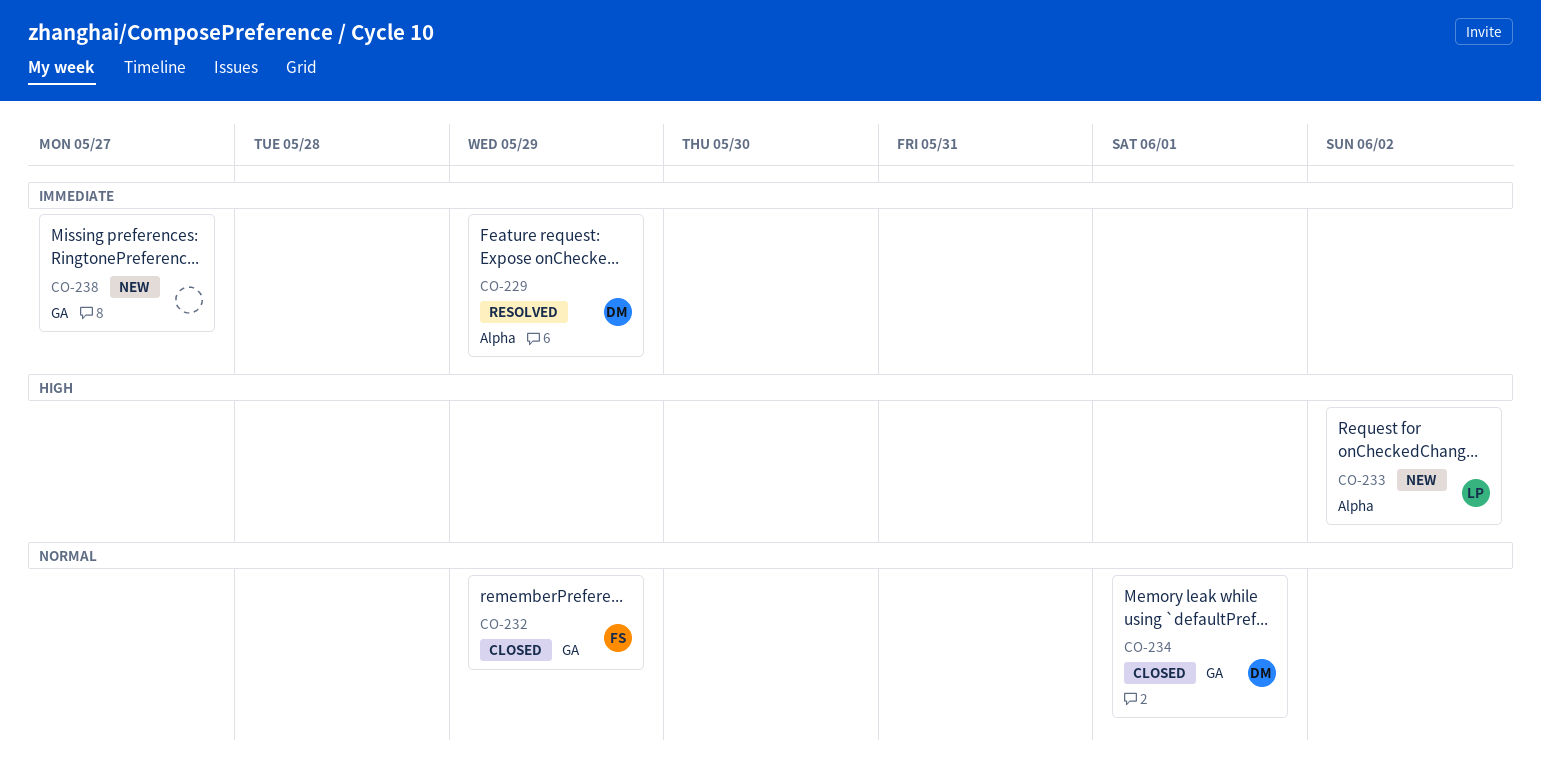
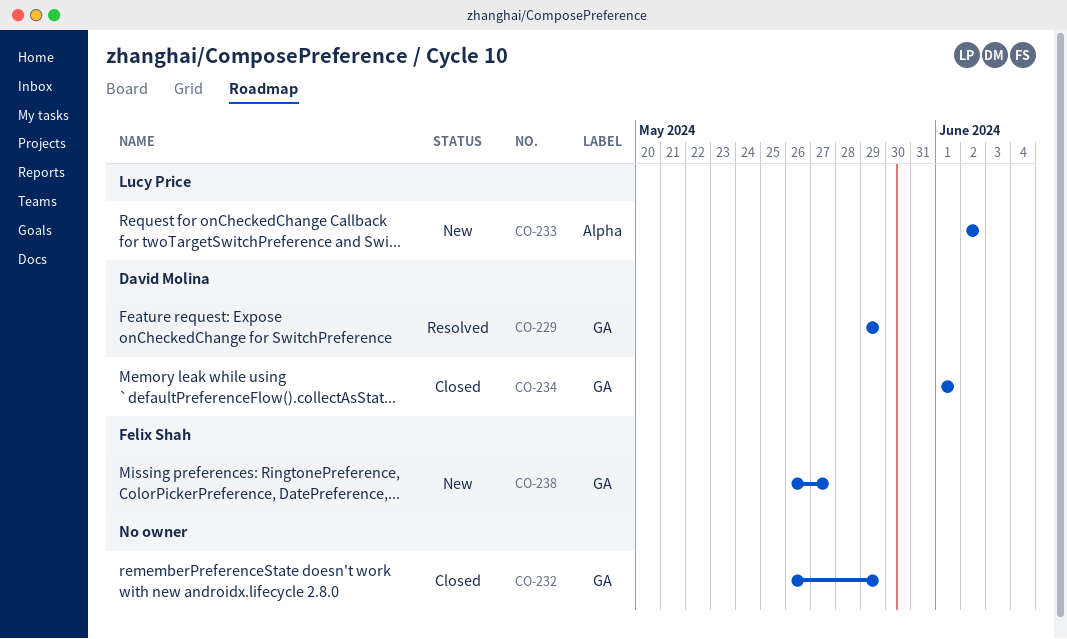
CO-229, label: Alpha -> GA
CO-232, owner: Felix Shah -> none
CO-238, owner: none -> Felix Shah

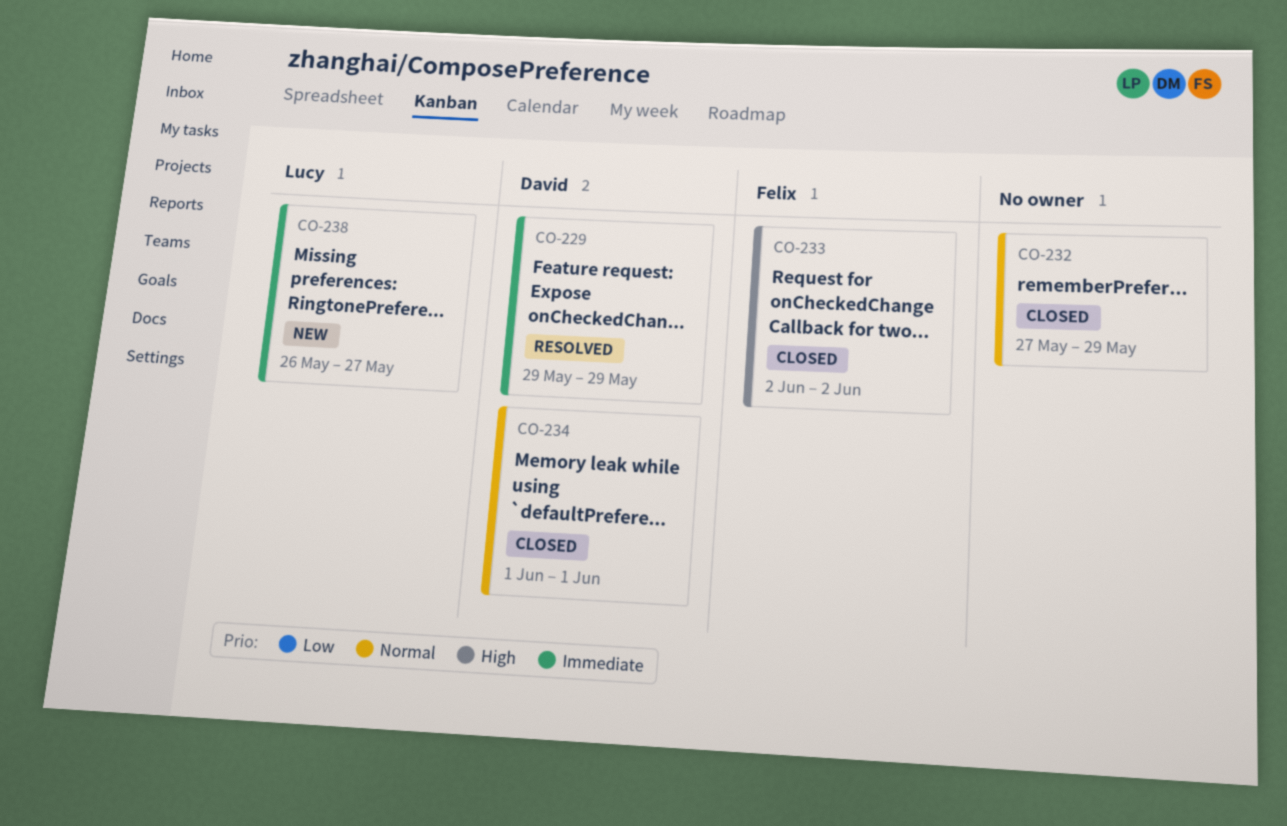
CO-232, start: May 26 -> May 27
CO-233, status: New -> Closed
CO-233, owner: Lucy Price -> Felix Shah
CO-238, owner: Felix Shah -> Lucy Price

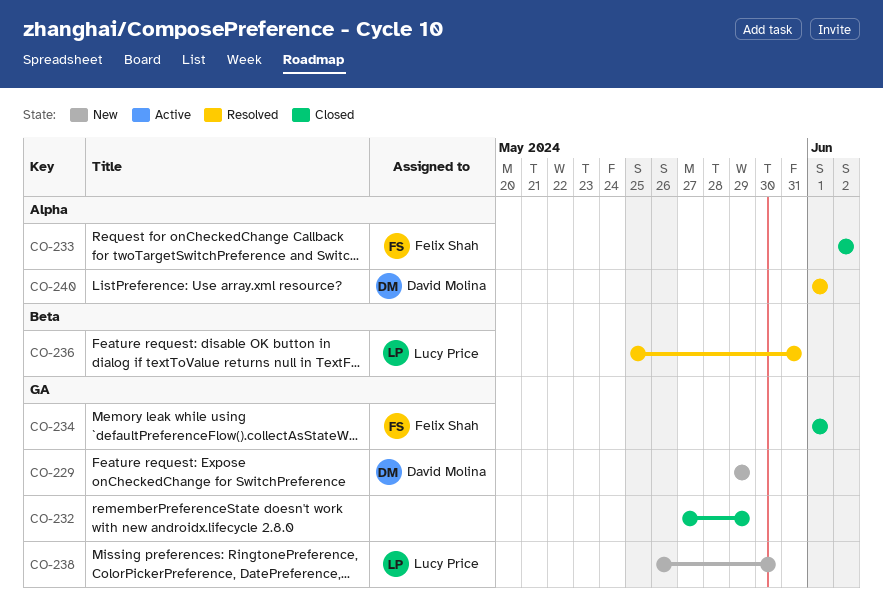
CO-229, status: Resolved -> New
CO-234, owner: David Molina -> Felix Shah
CO-236: none -> present
CO-238, due: May 27 -> May 30
CO-240: none -> present

